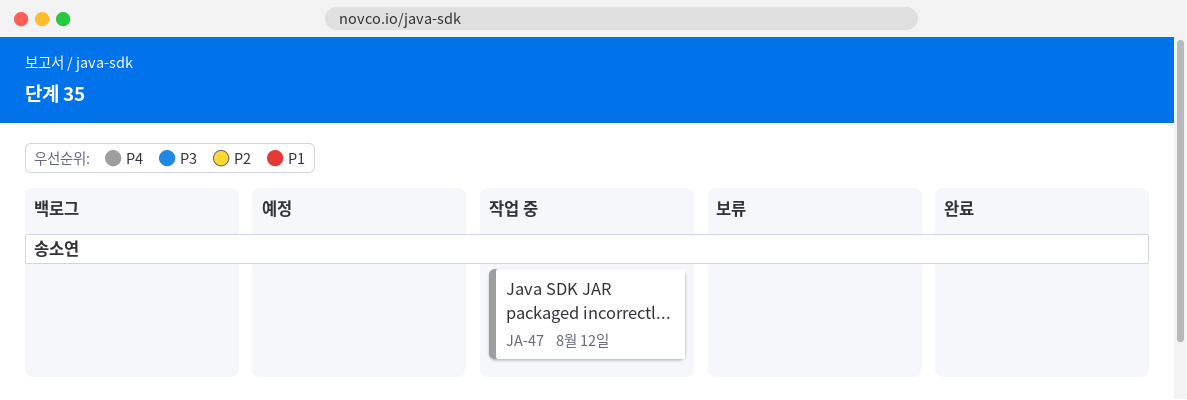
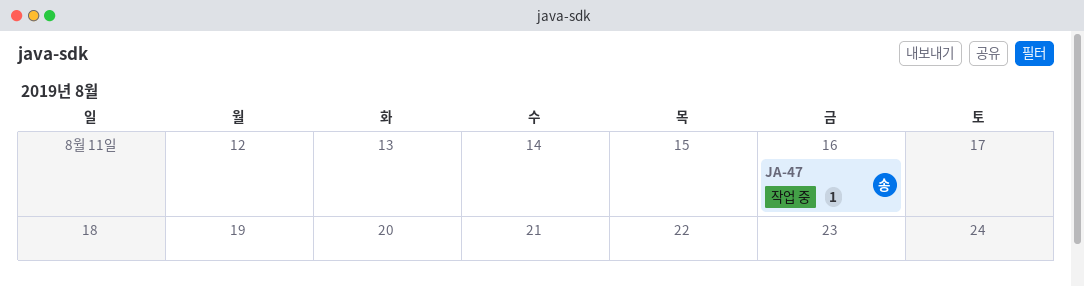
JA-47, due: Aug 12 -> Aug 16

